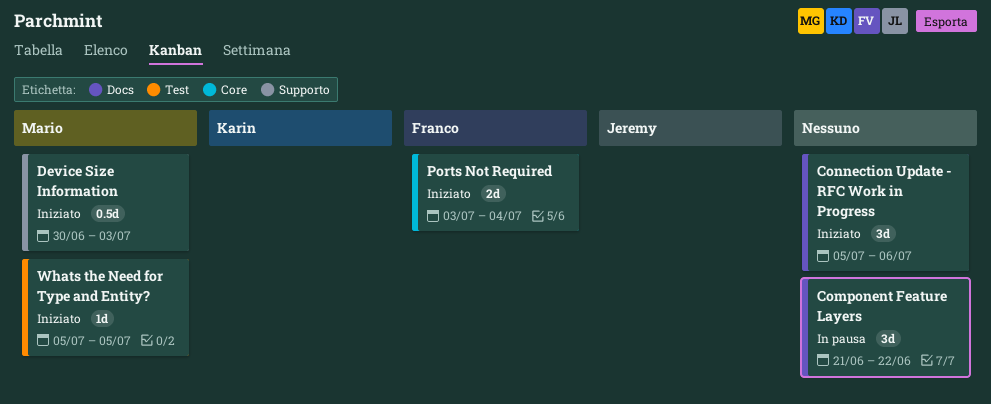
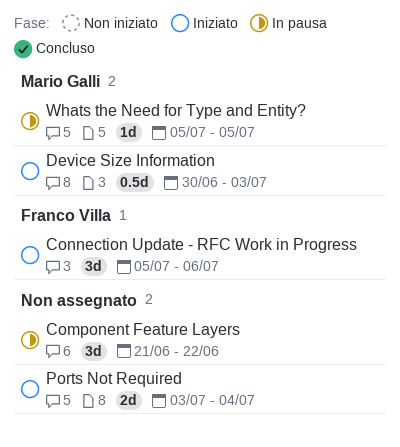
Connection Update - RFC Work in Progress, owner: none -> Franco Villa
Ports Not Required, owner: Franco Villa -> none
Whats the Need for Type and Entity?, status: Iniziato -> In pausa

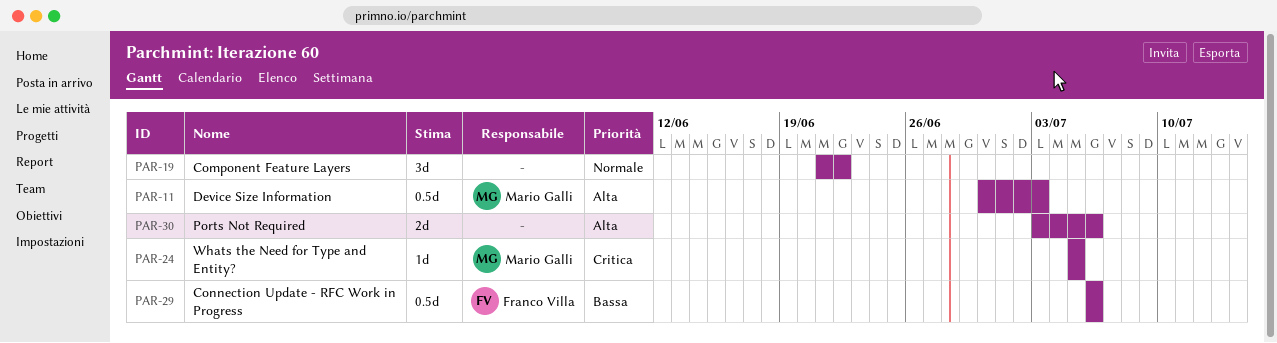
Connection Update - RFC Work in Progress, estimate: 3d -> 0.5d
Connection Update - RFC Work in Progress, start: Jul 5 -> Jul 6
Ports Not Required, due: Jul 4 -> Jul 6

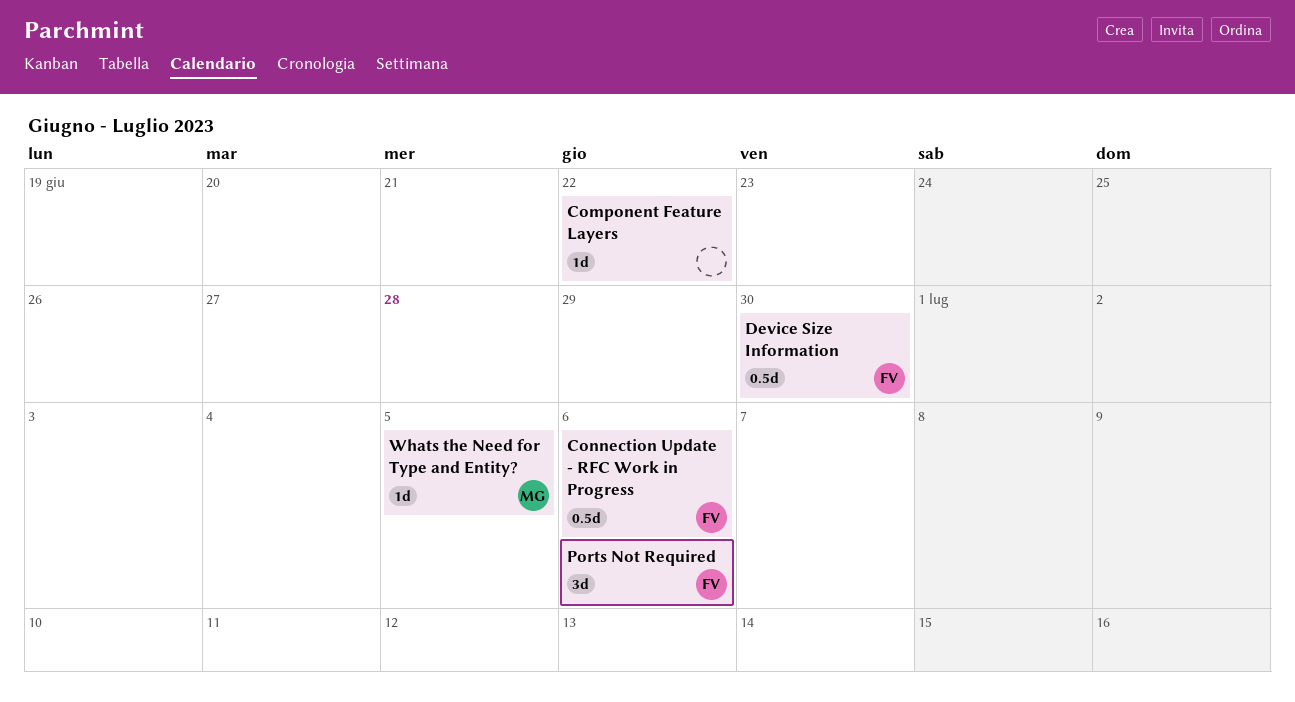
Component Feature Layers, estimate: 3d -> 1d
Device Size Information, owner: Mario Galli -> Franco Villa
Device Size Information, due: Jul 3 -> Jun 30
Ports Not Required, owner: none -> Franco Villa
Ports Not Required, estimate: 2d -> 3d

